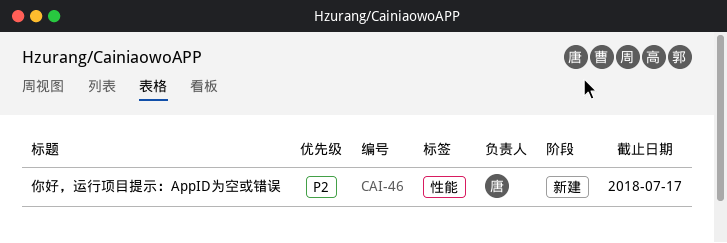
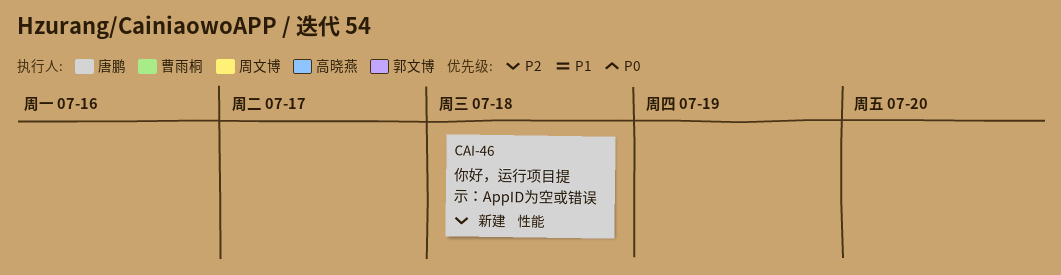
CAI-46, due: Jul 17 -> Jul 18

